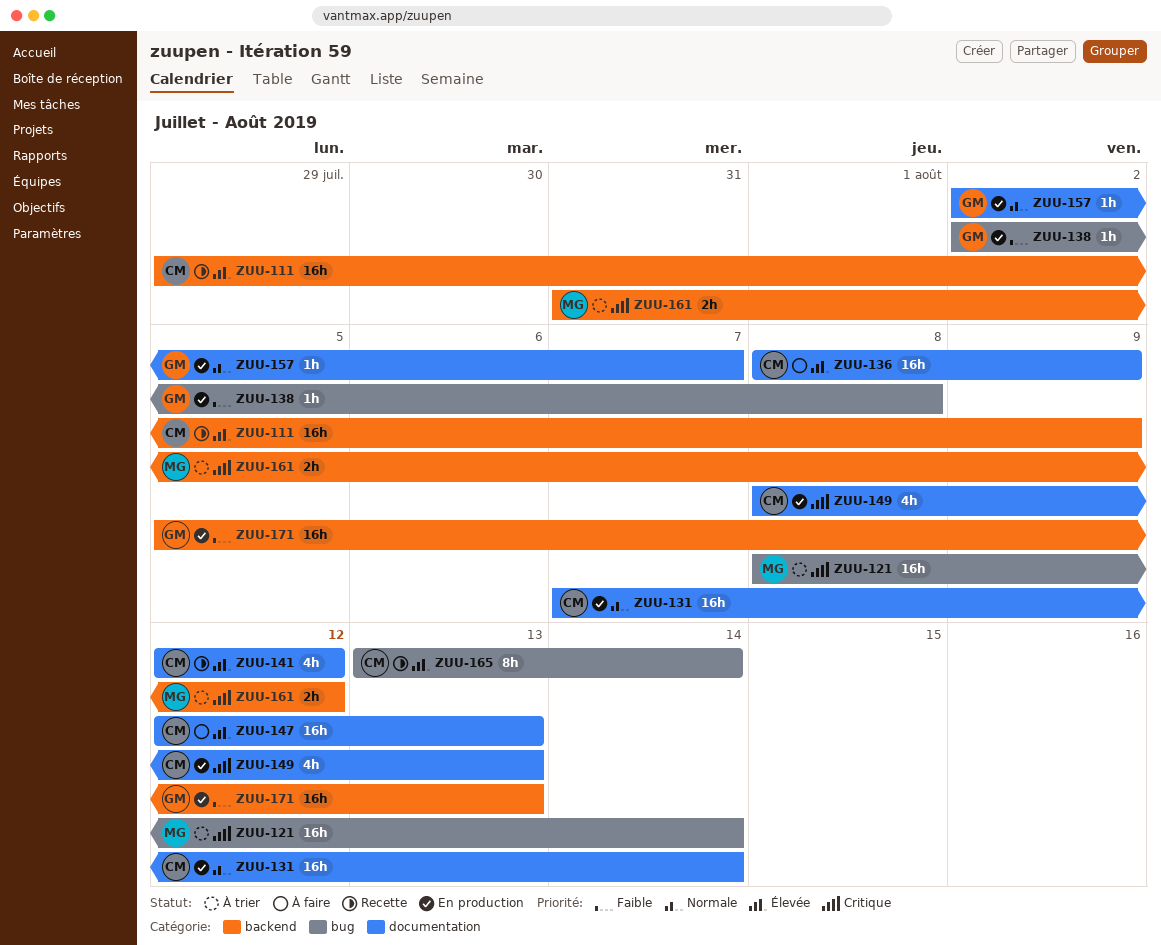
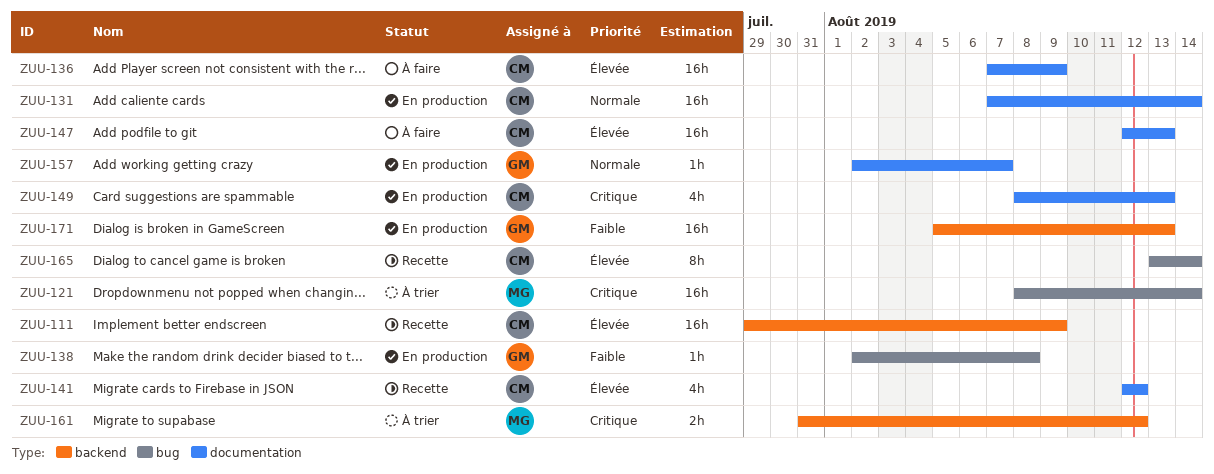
ZUU-136, start: Aug 8 -> Aug 7

